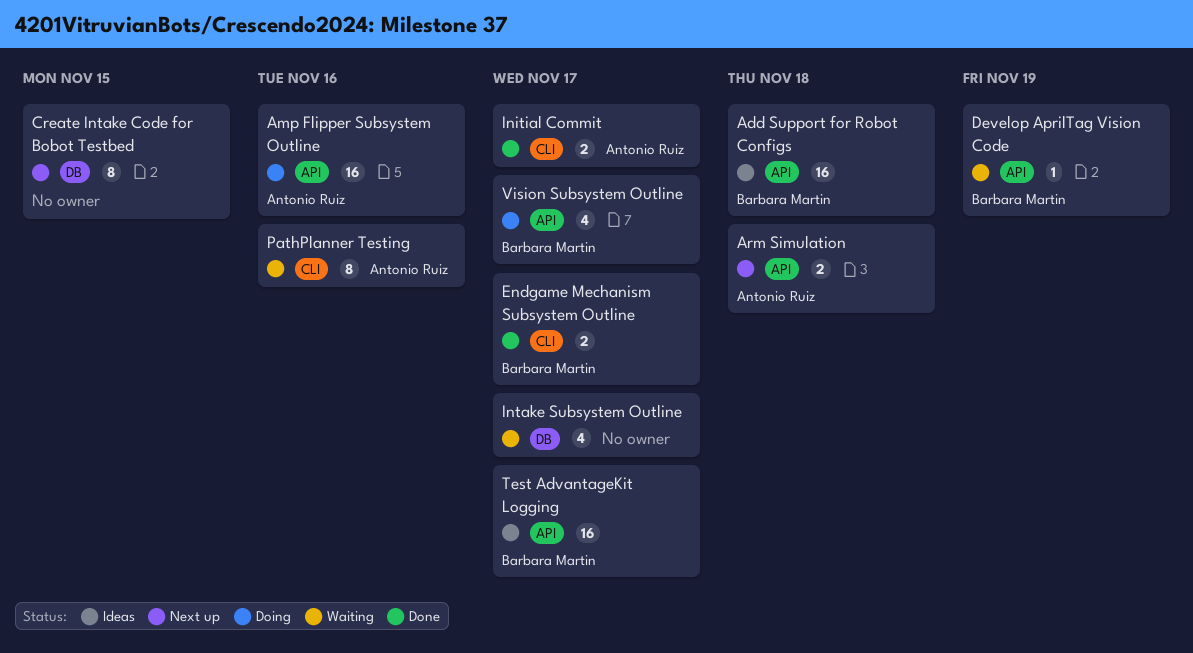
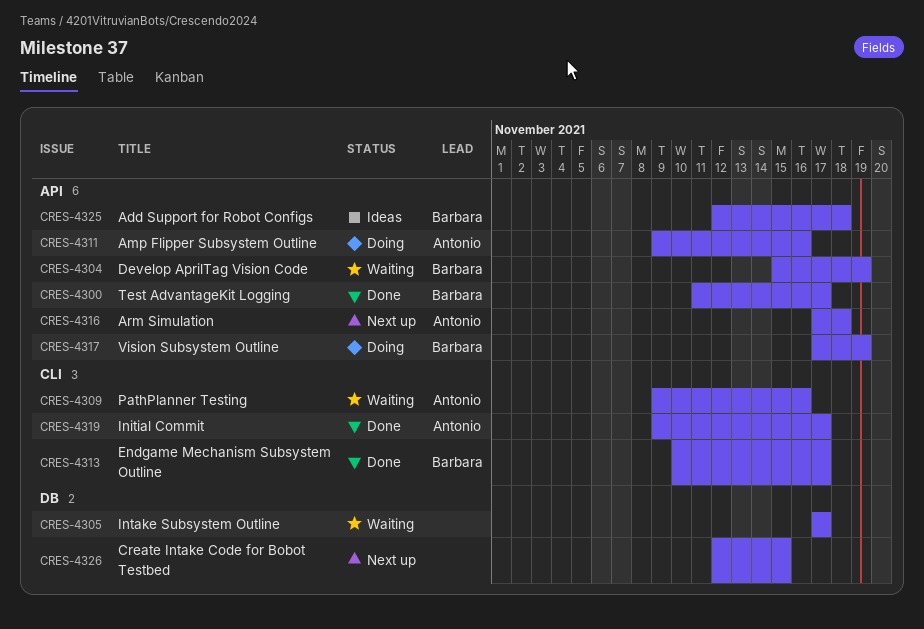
Test AdvantageKit Logging, status: Ideas -> Done
Vision Subsystem Outline, due: Nov 17 -> Nov 19

